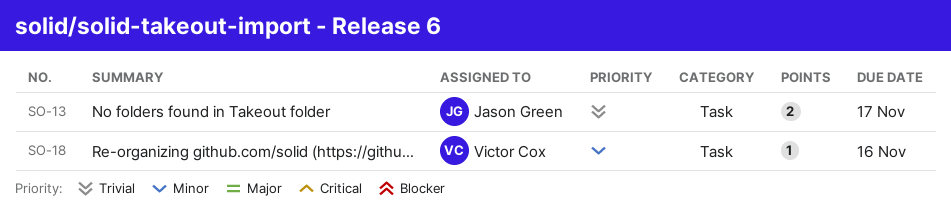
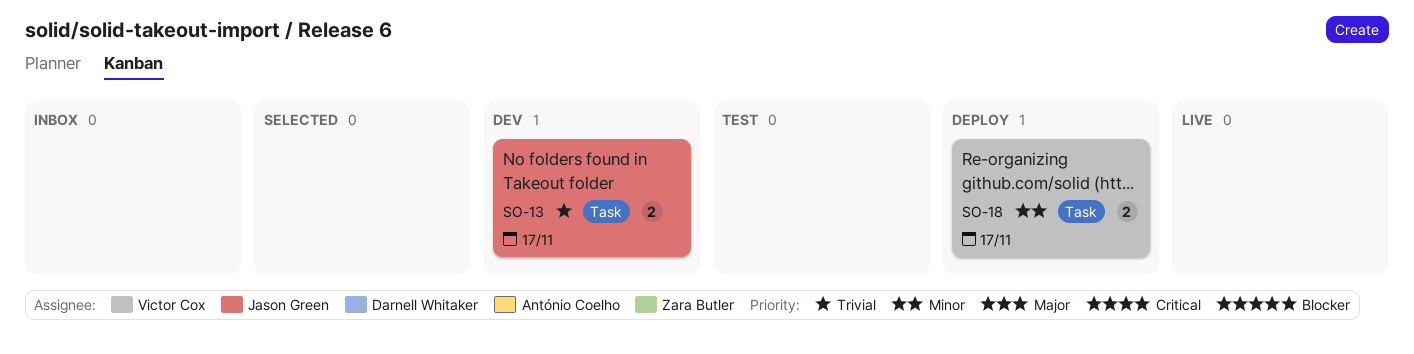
SO-18, estimate: 1 -> 2
SO-18, due: Nov 16 -> Nov 17

